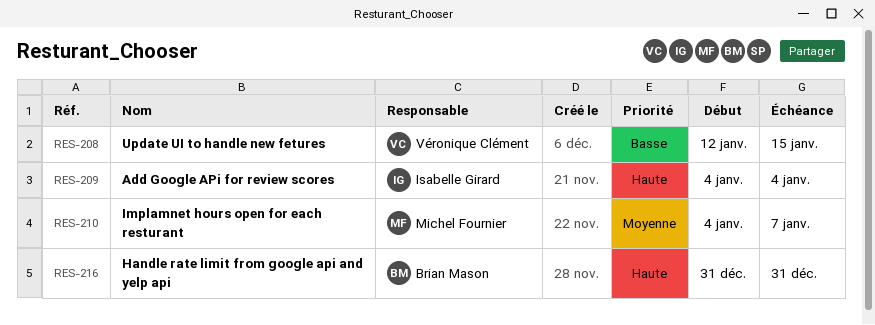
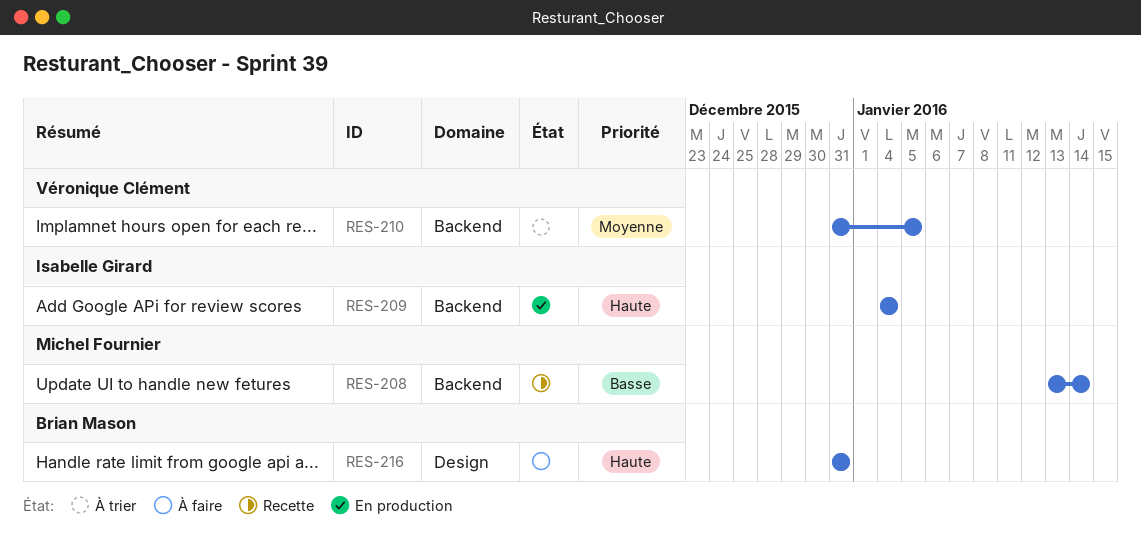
RES-208, owner: Véronique Clément -> Michel Fournier
RES-208, start: Jan 12 -> Jan 13
RES-208, due: Jan 15 -> Jan 14
RES-210, owner: Michel Fournier -> Véronique Clément
RES-210, start: Jan 4 -> Dec 31
RES-210, due: Jan 7 -> Jan 5

